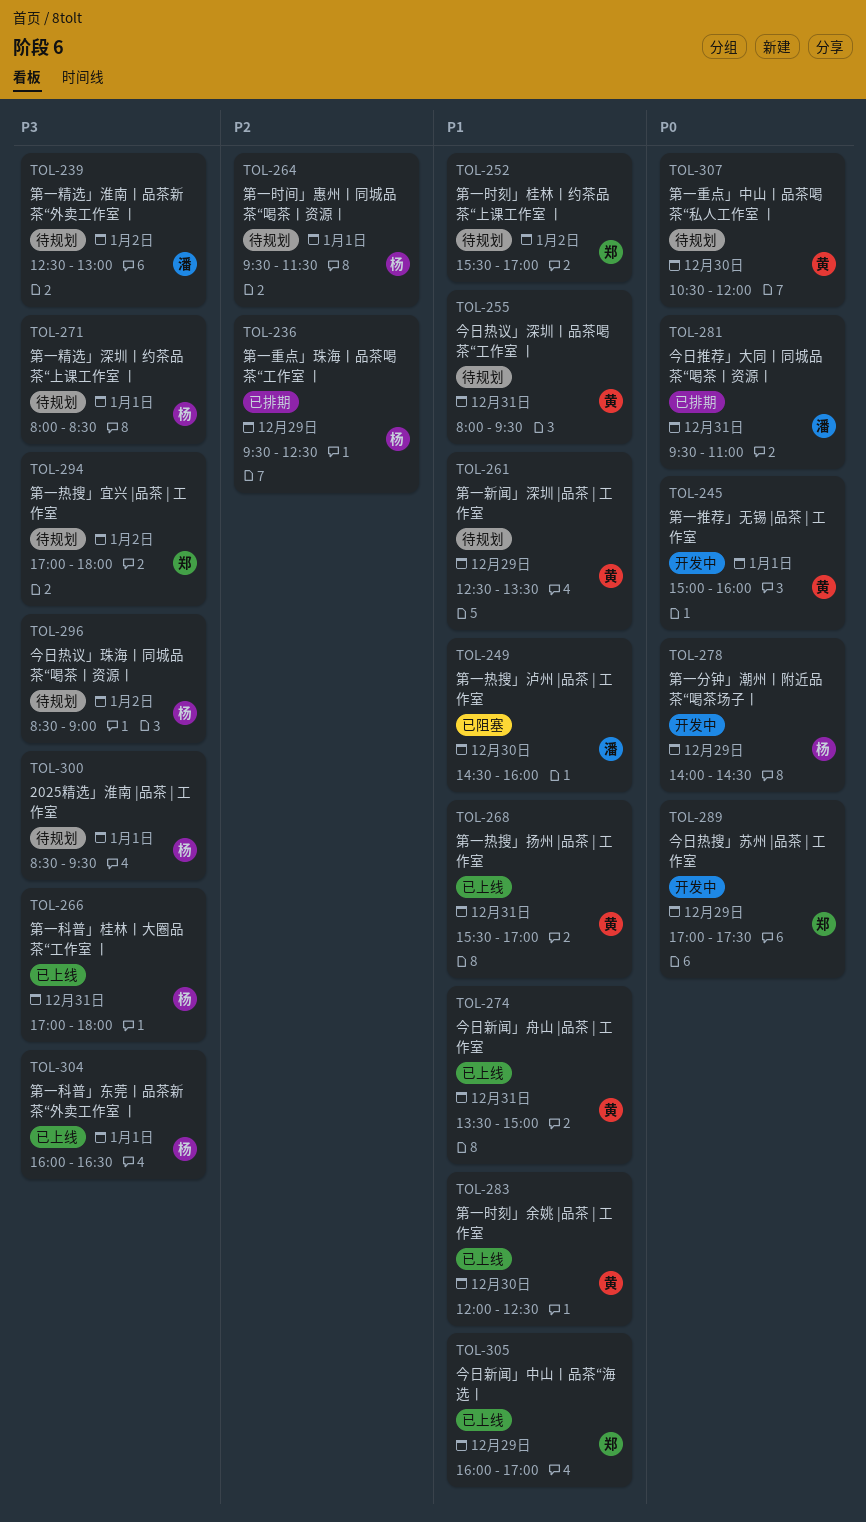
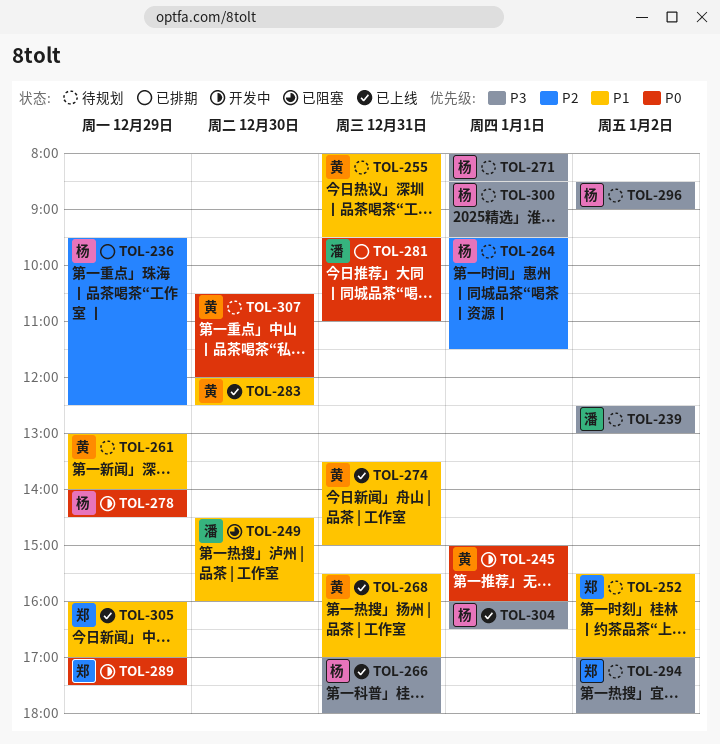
TOL-261, begins: 12:30 -> 13:00
TOL-261, ends: 13:30 -> 14:00

